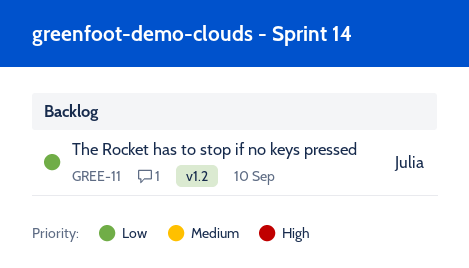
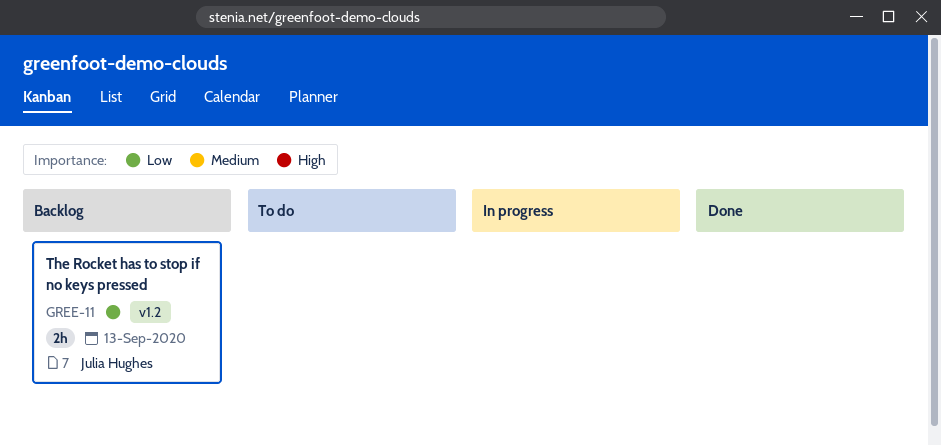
GREE-11, due: Sep 10 -> Sep 13

